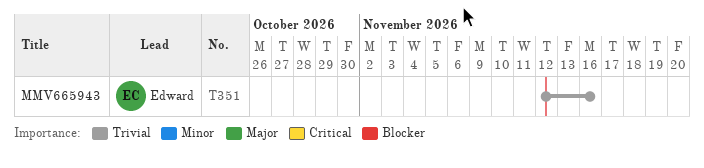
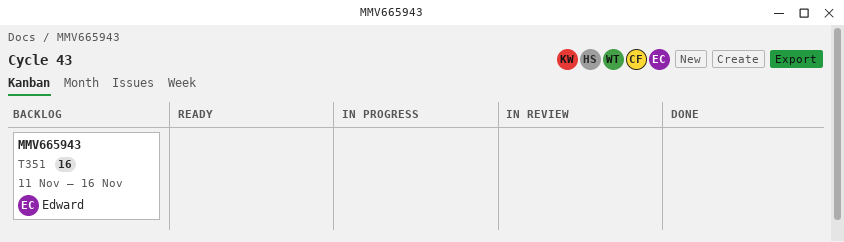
T351, start: Nov 12 -> Nov 11

